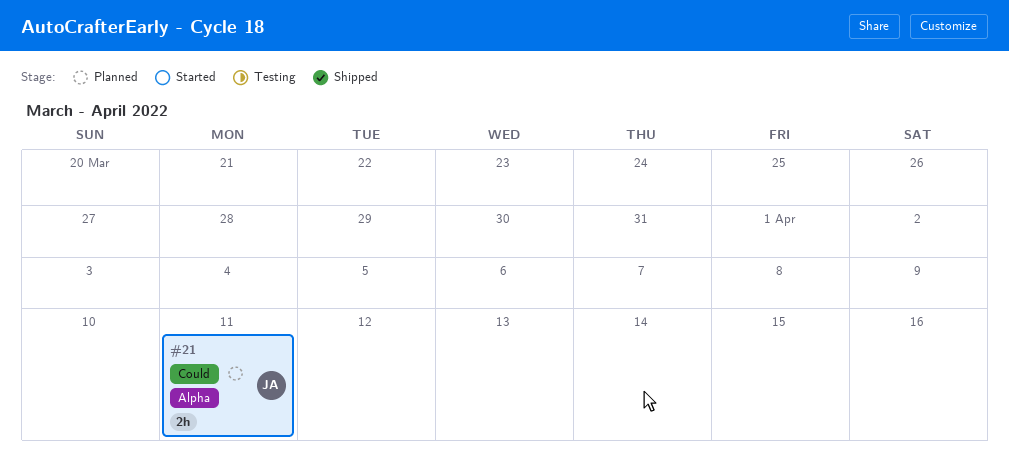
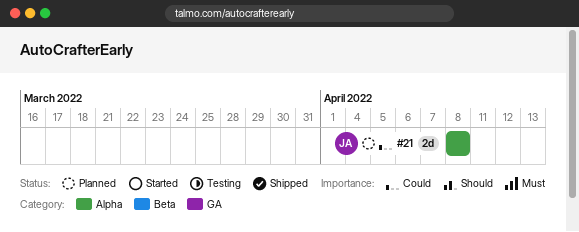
#21, estimate: 2h -> 2d
#21, due: Apr 11 -> Apr 8

